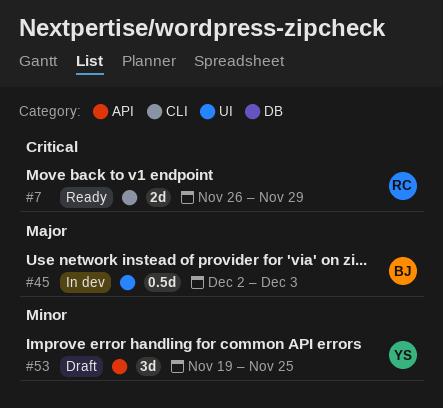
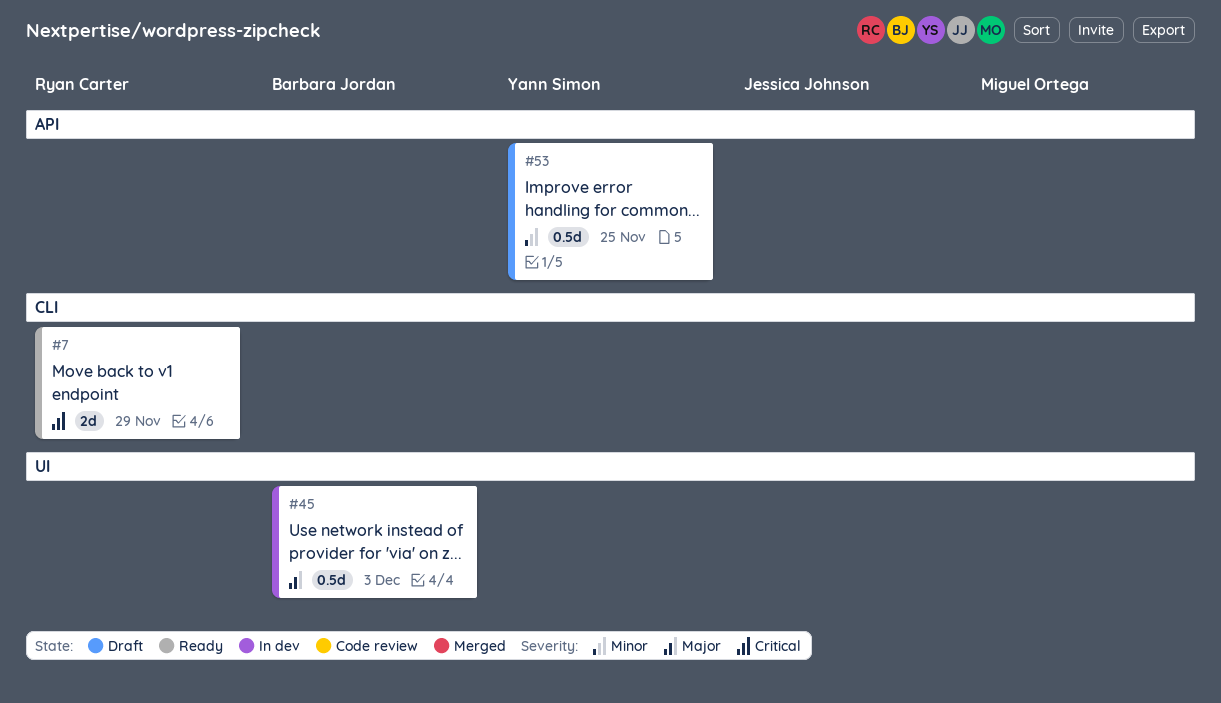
#53, estimate: 3d -> 0.5d

